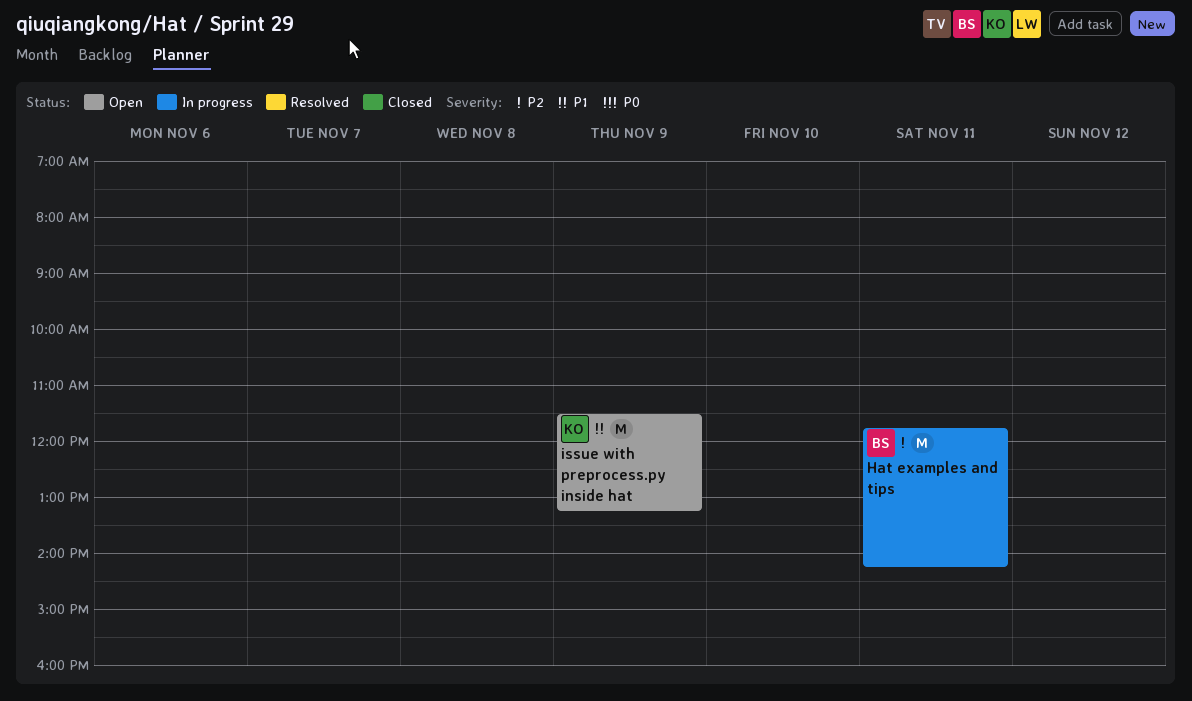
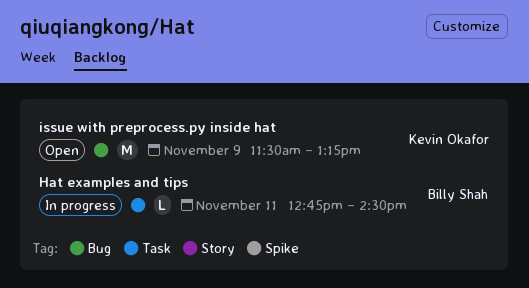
Hat examples and tips, estimate: M -> L
Hat examples and tips, begins: 11:45 -> 12:45
Hat examples and tips, ends: 14:15 -> 14:30

